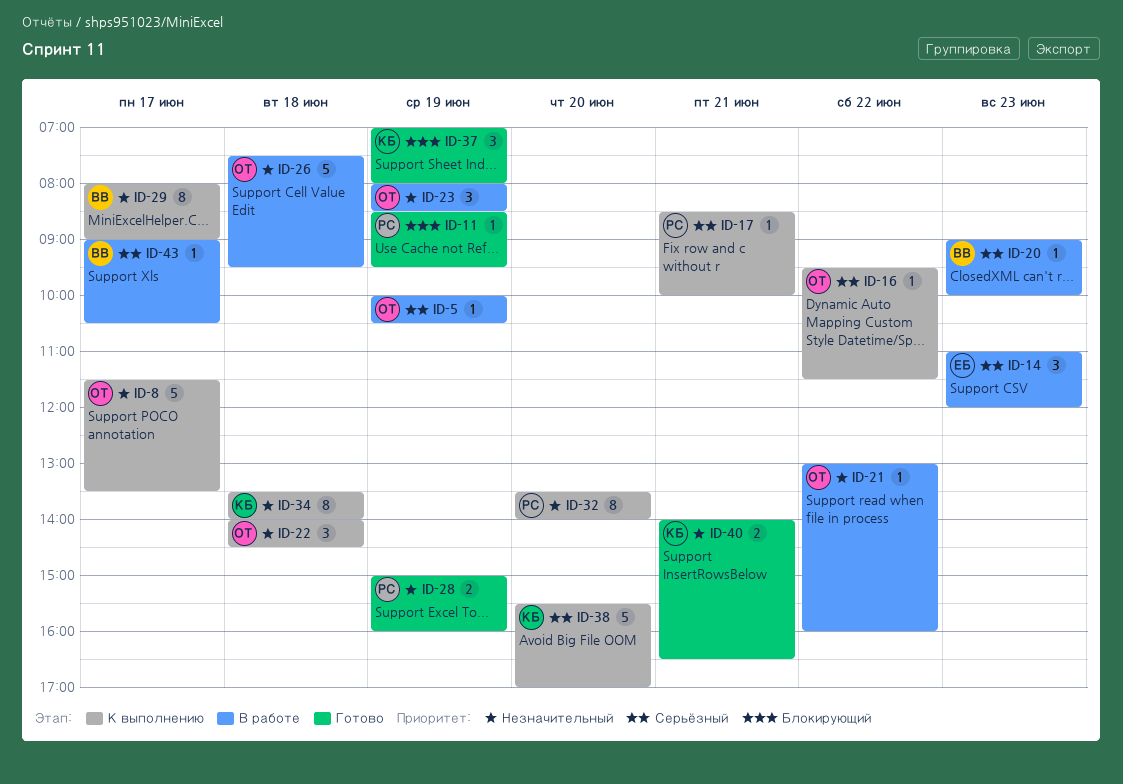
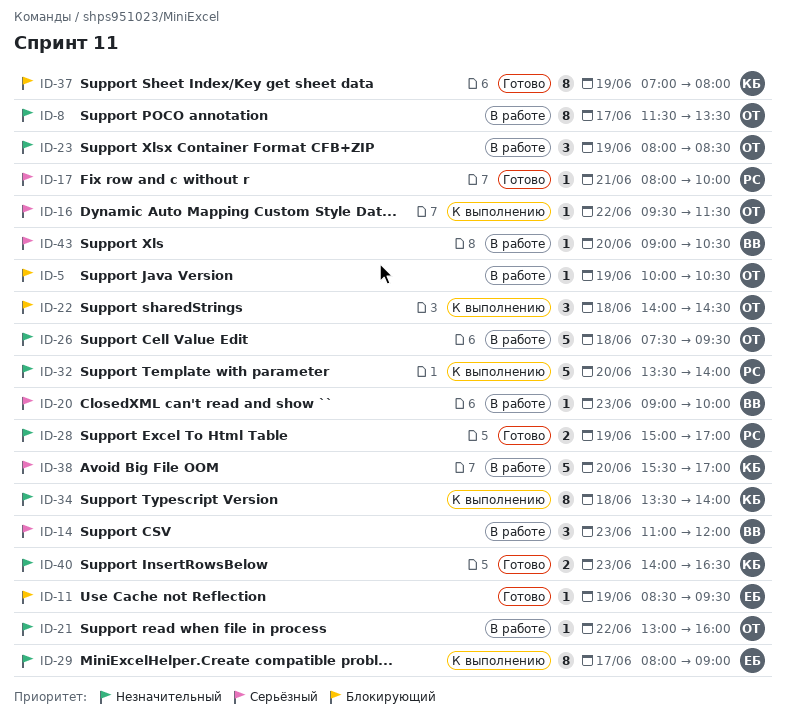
ID-5, priority: Серьёзный -> Блокирующий
ID-8, status: К выполнению -> В работе
ID-8, estimate: 5 -> 8
ID-11, owner: РС -> ЕБ
ID-14, owner: ЕБ -> ВВ
ID-17, status: К выполнению -> Готово
ID-17, begins: 08:30 -> 08:00
ID-22, priority: Незначительный -> Блокирующий
ID-28, ends: 16:00 -> 17:00
ID-29, owner: ВВ -> ЕБ
ID-32, estimate: 8 -> 5
ID-37, estimate: 3 -> 8
ID-38, status: К выполнению -> В работе
ID-40, day: Jun 21 -> Jun 23
ID-43, day: Jun 17 -> Jun 20

